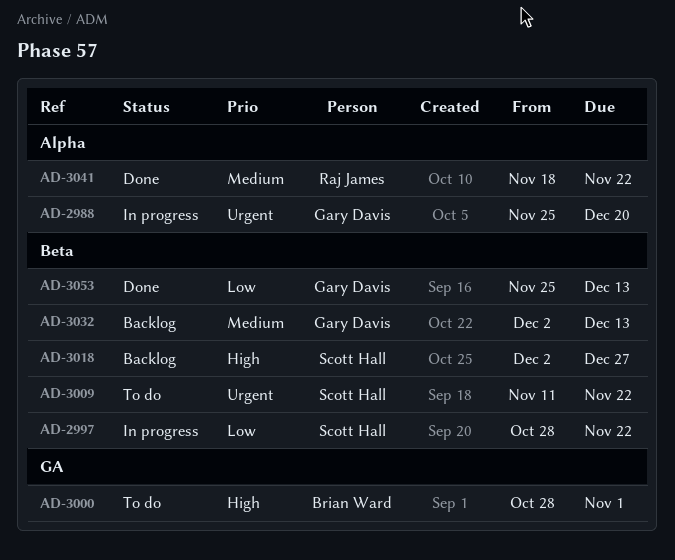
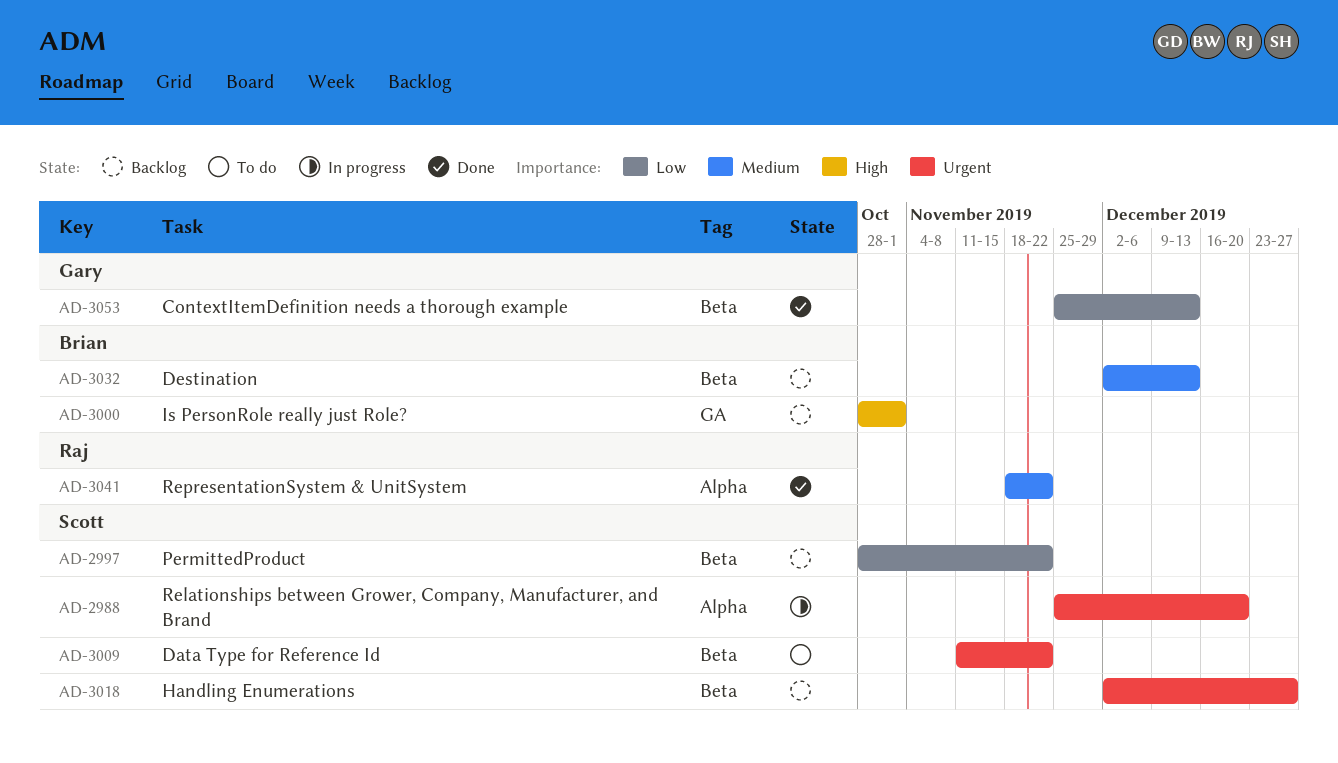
AD-2988, owner: Gary Davis -> Scott Hall
AD-2997, status: In progress -> Backlog
AD-3000, status: To do -> Backlog
AD-3018, priority: High -> Urgent
AD-3032, owner: Gary Davis -> Brian Ward

